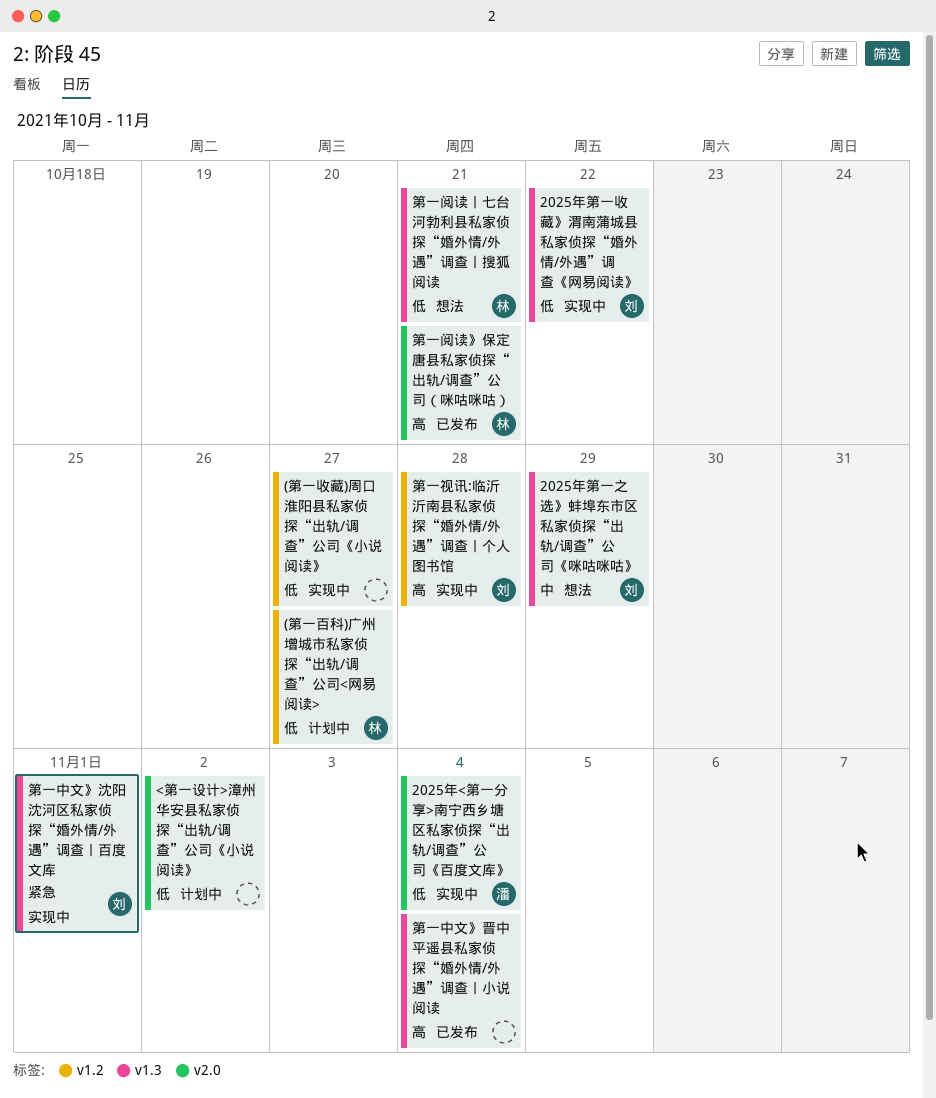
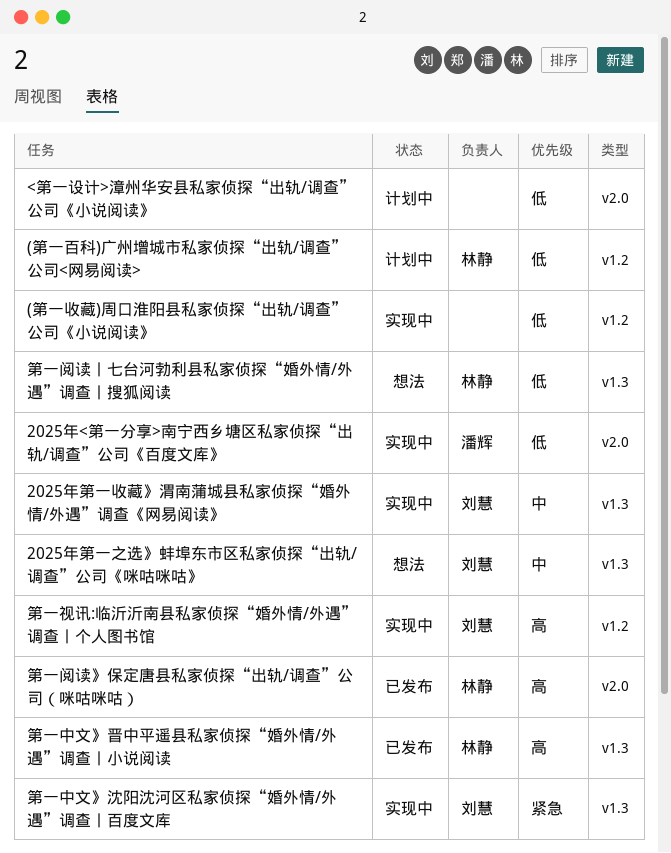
2025年第一收藏》渭南蒲城县私家侦探“婚外情/外遇”调查《网易阅读》, priority: 低 -> 中
第一中文》晋中平遥县私家侦探“婚外情/外遇”调查丨小说阅读, owner: none -> 林静

